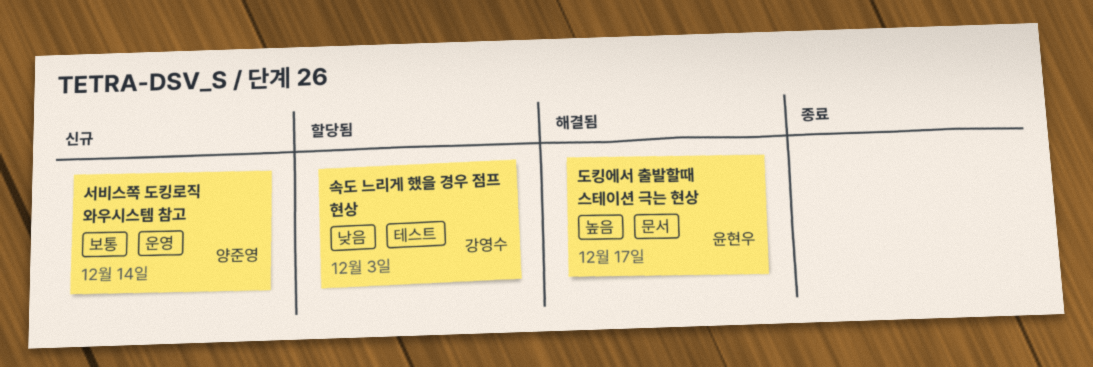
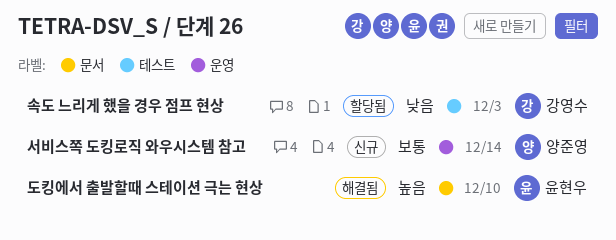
도킹에서 출발할때 스테이션 극는 현상, due: Dec 17 -> Dec 10

